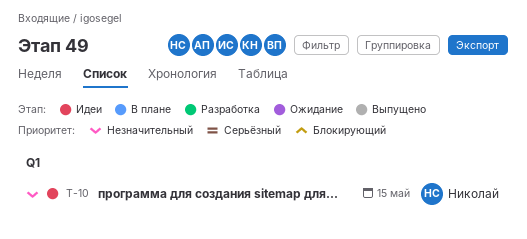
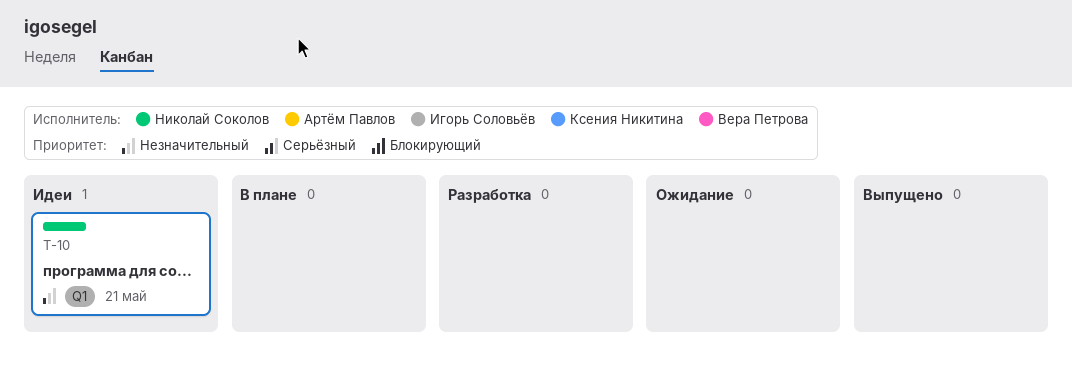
T-10, due: May 15 -> May 21

